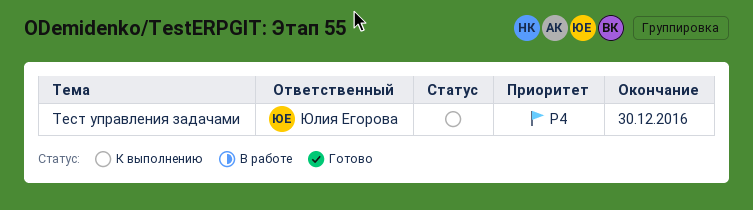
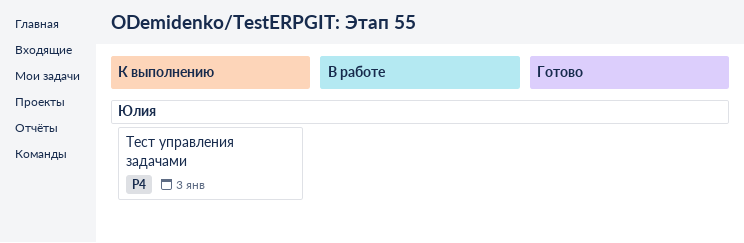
Тест управления задачами, due: Dec 30 -> Jan 3

